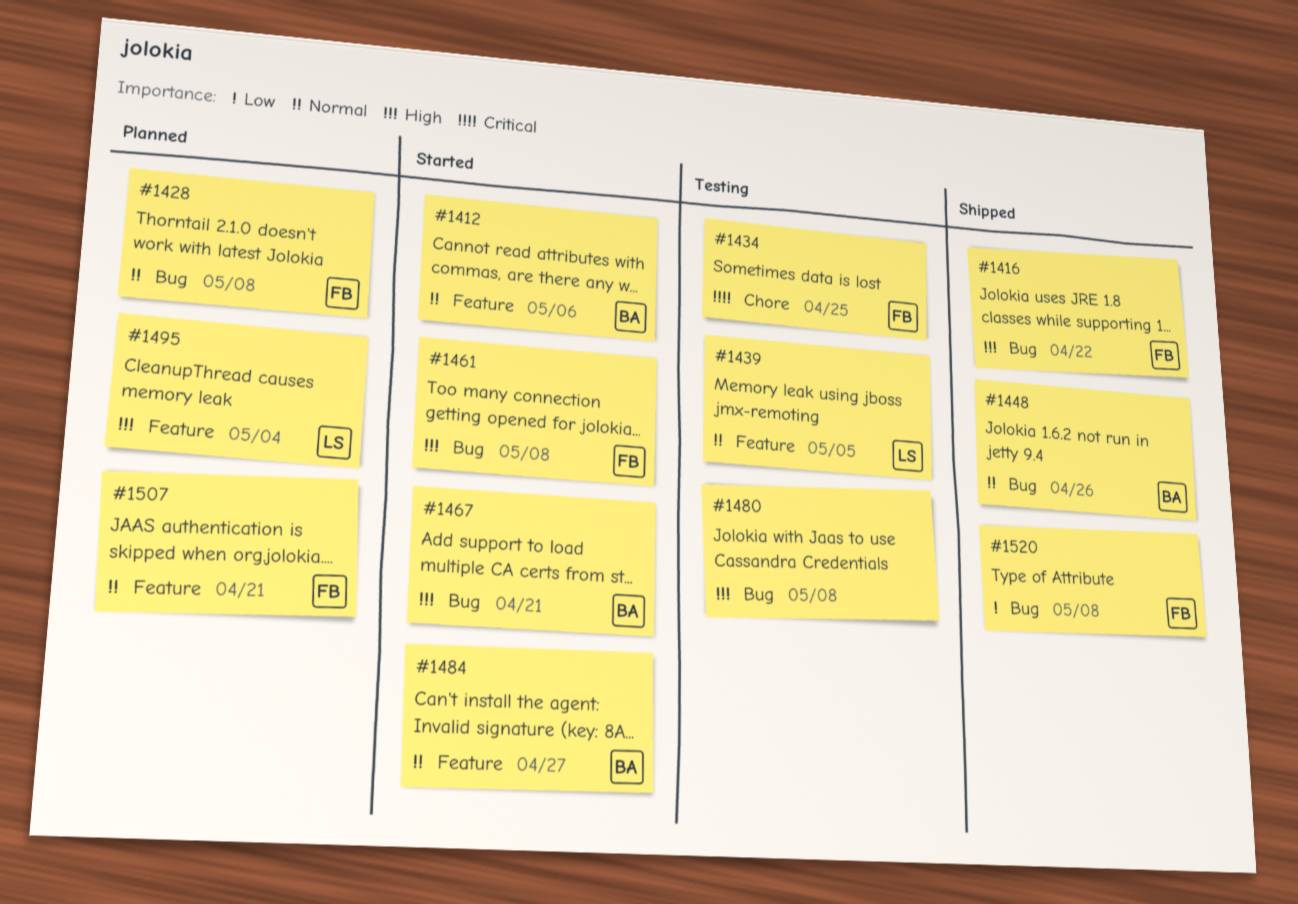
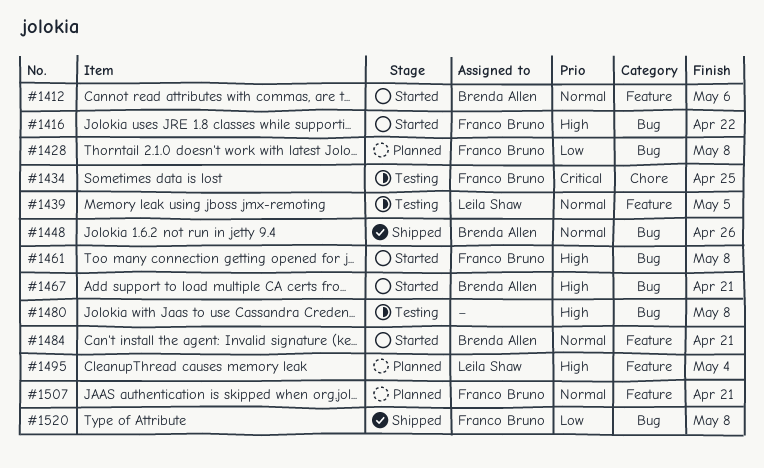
#1416, status: Shipped -> Started
#1428, priority: Normal -> Low
#1484, due: Apr 27 -> Apr 21

